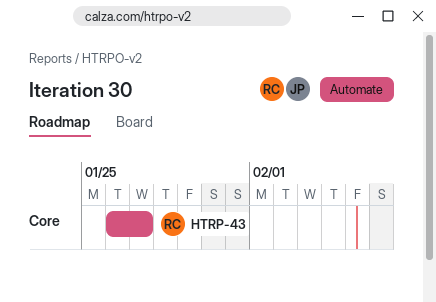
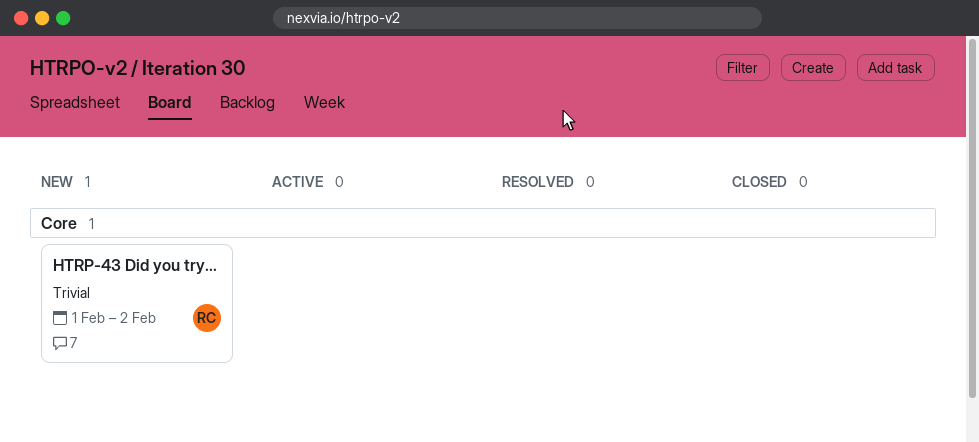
HTRP-43, start: Jan 26 -> Feb 1
HTRP-43, due: Jan 27 -> Feb 2

